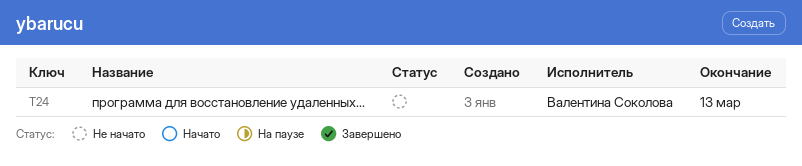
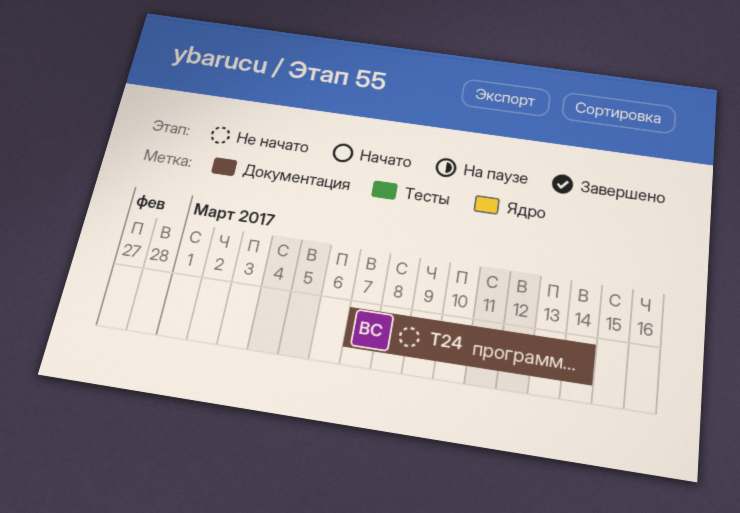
T24, due: Mar 13 -> Mar 14

